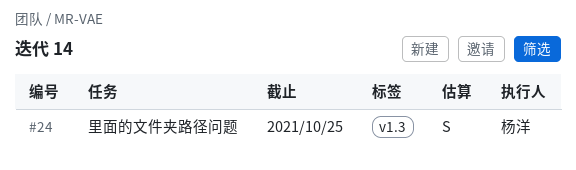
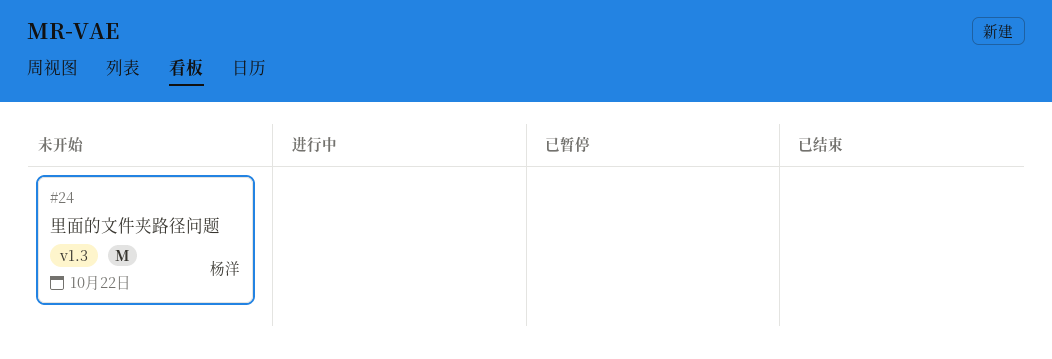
#24, estimate: S -> M
#24, due: Oct 25 -> Oct 22

